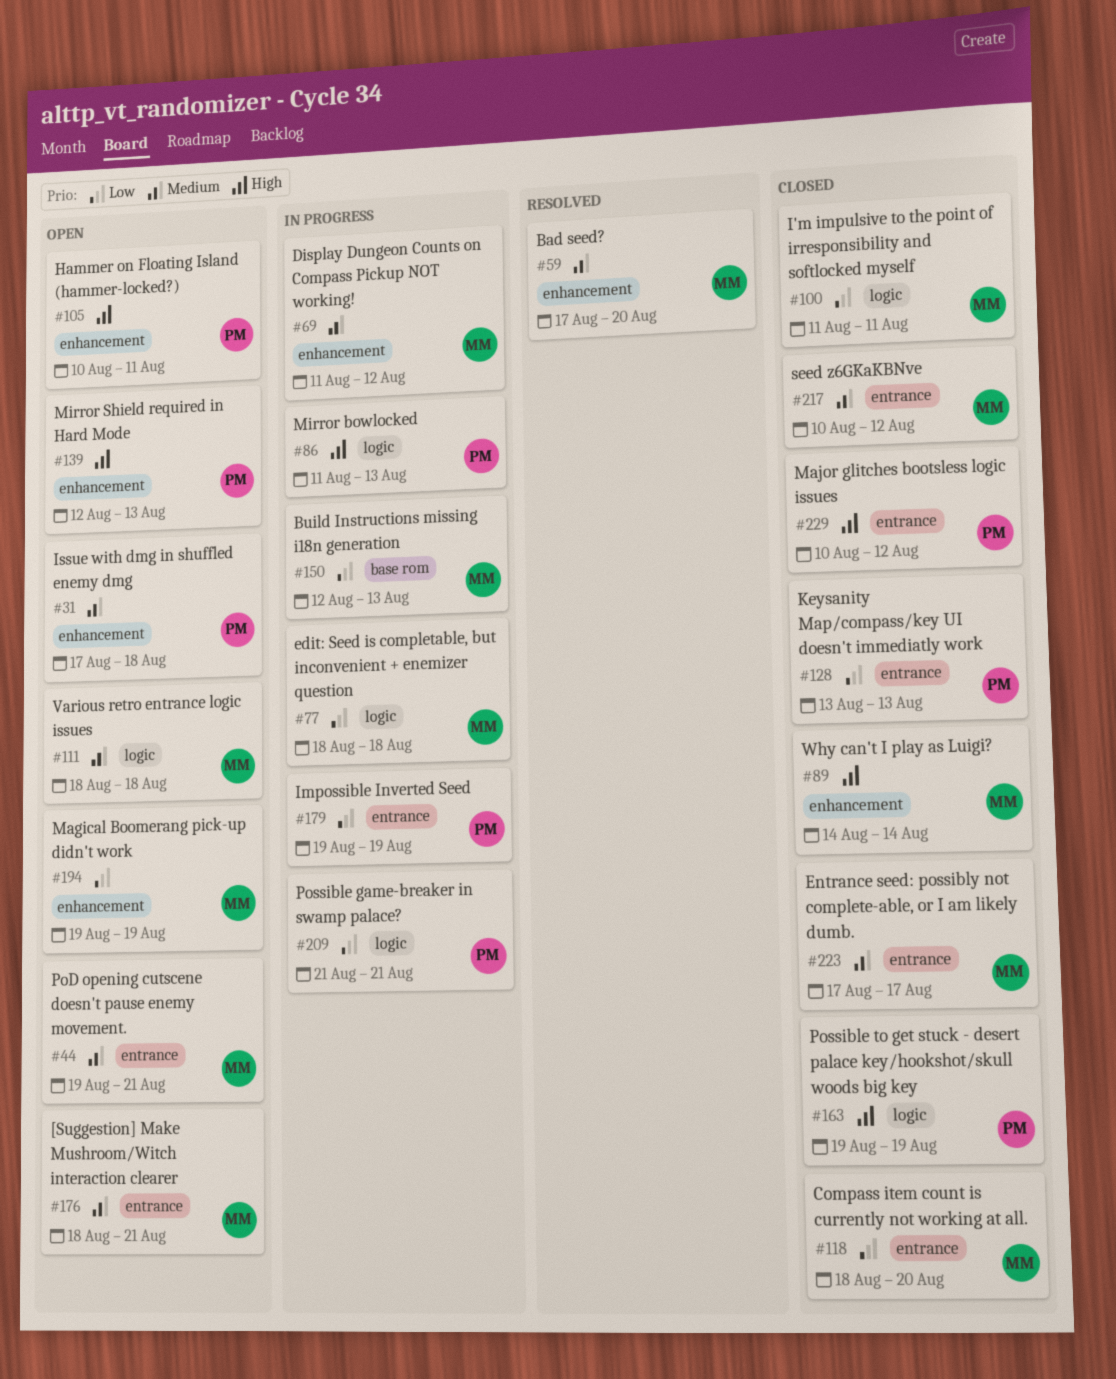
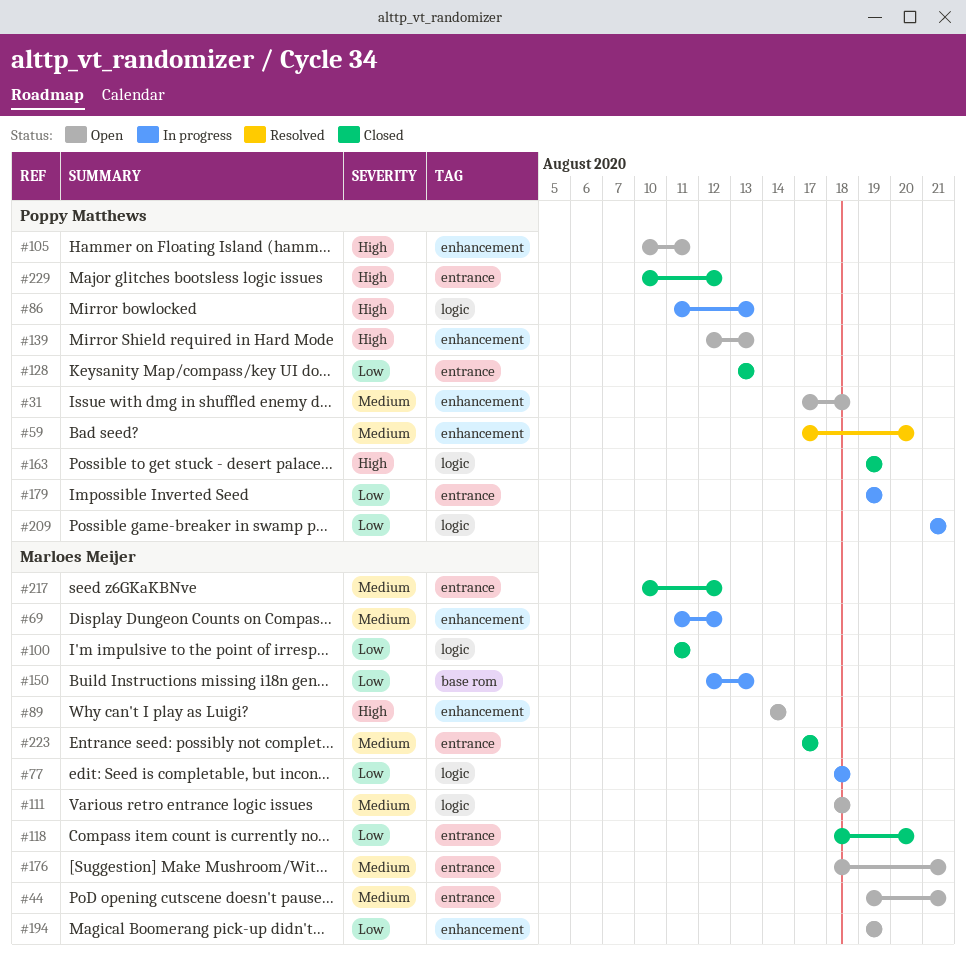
#59, owner: Marloes Meijer -> Poppy Matthews
#89, status: Closed -> Open

